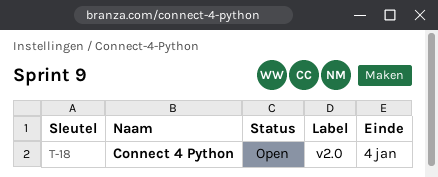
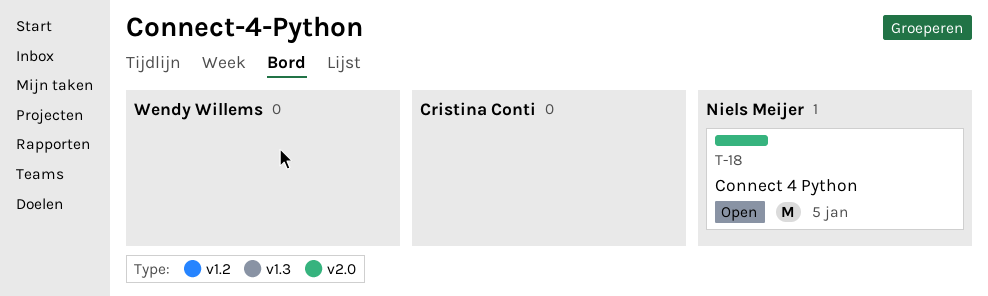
T-18, due: Jan 4 -> Jan 5

